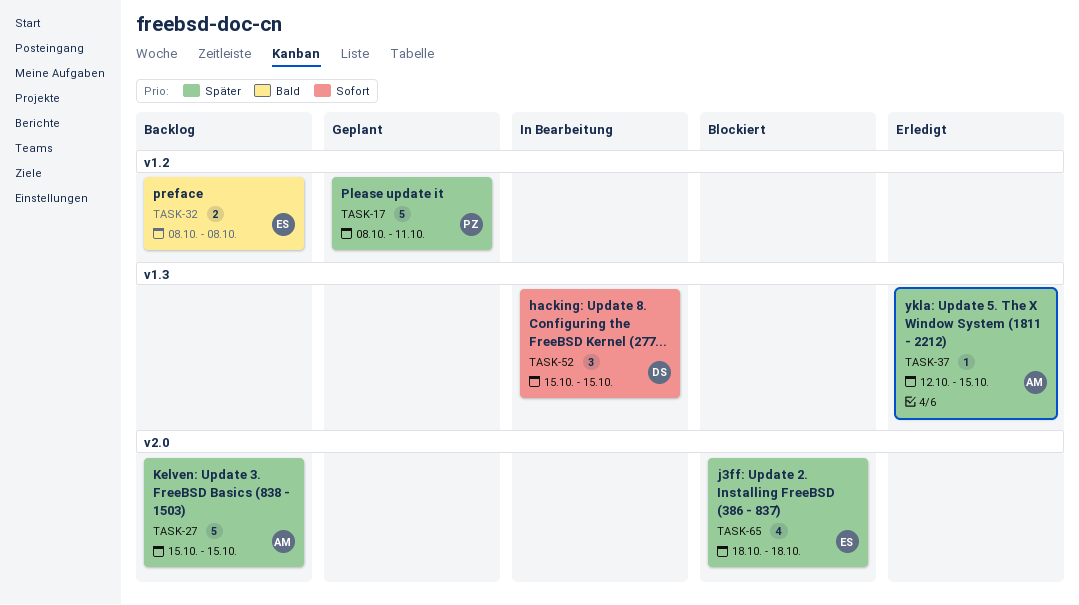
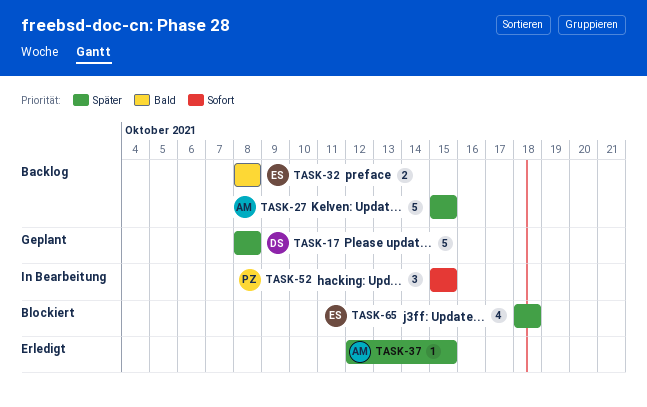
TASK-17, owner: PZ -> DS
TASK-17, due: Oct 11 -> Oct 8
TASK-52, owner: DS -> PZ

